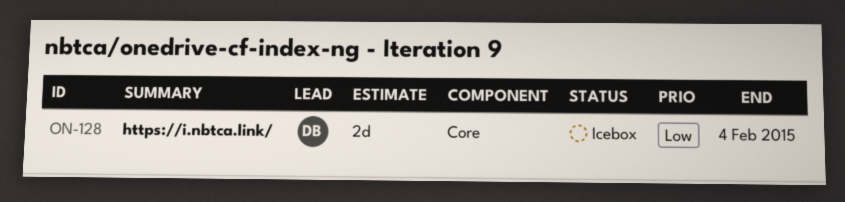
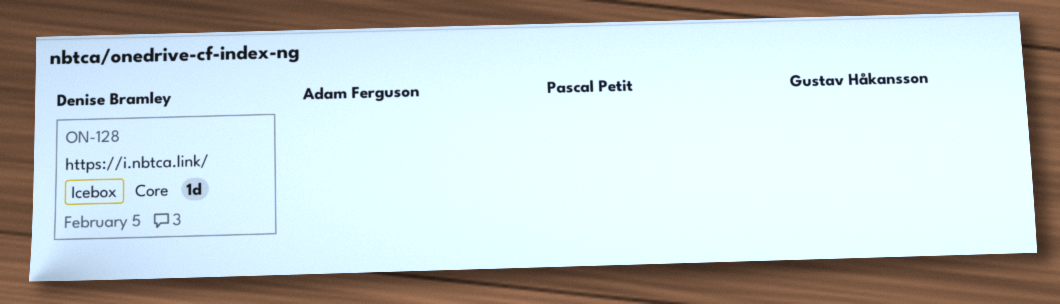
ON-128, estimate: 2d -> 1d
ON-128, due: Feb 4 -> Feb 5

